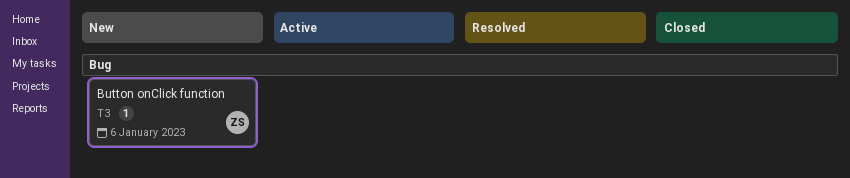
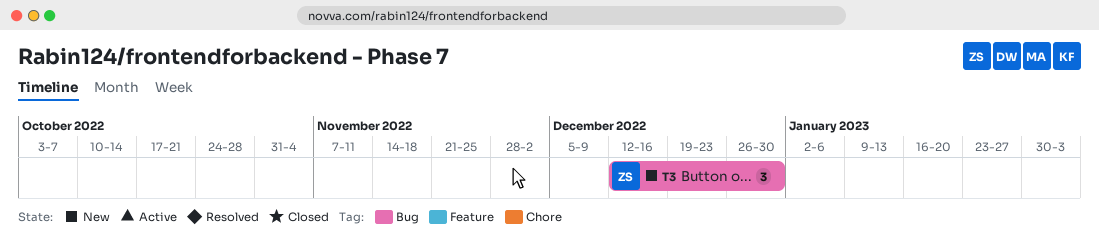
T3, estimate: 1 -> 3
T3, due: Jan 6 -> Dec 30

